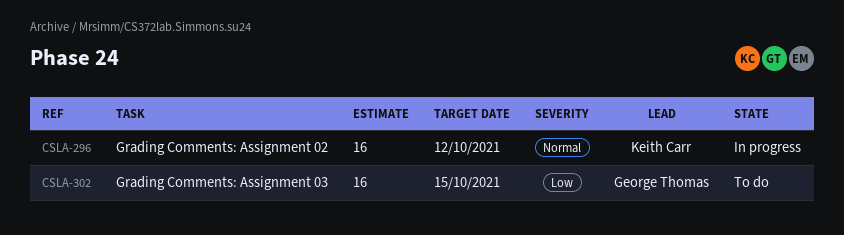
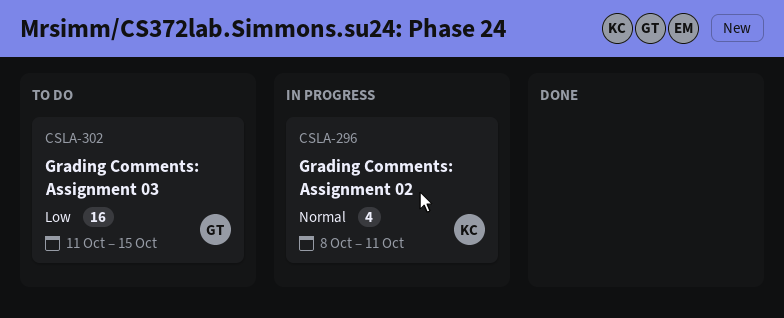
CSLA-296, estimate: 16 -> 4
CSLA-296, due: Oct 12 -> Oct 11

